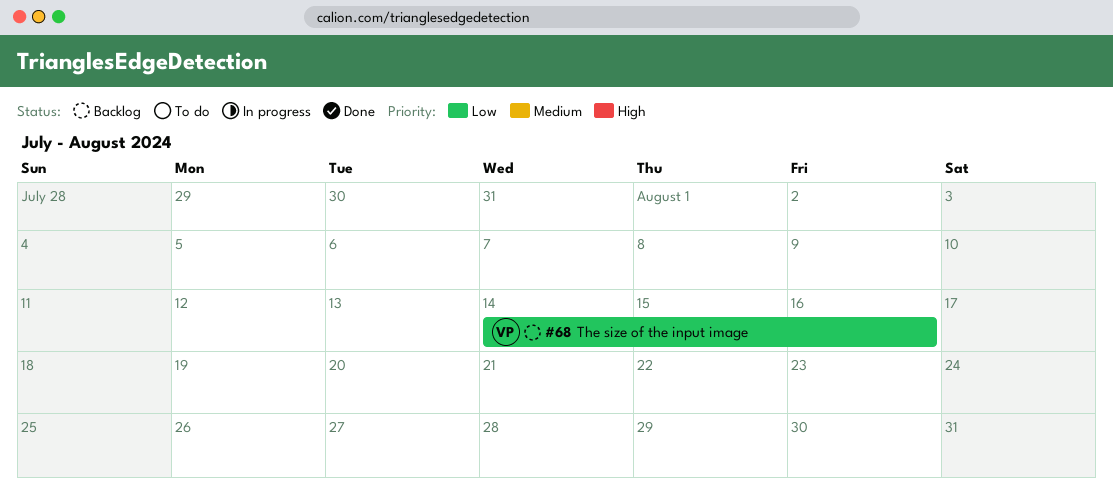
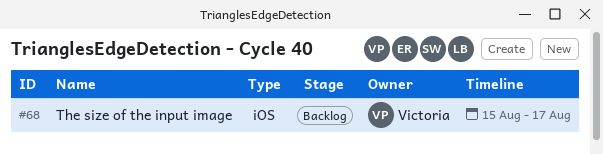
#68, start: Aug 14 -> Aug 15
#68, due: Aug 16 -> Aug 17

